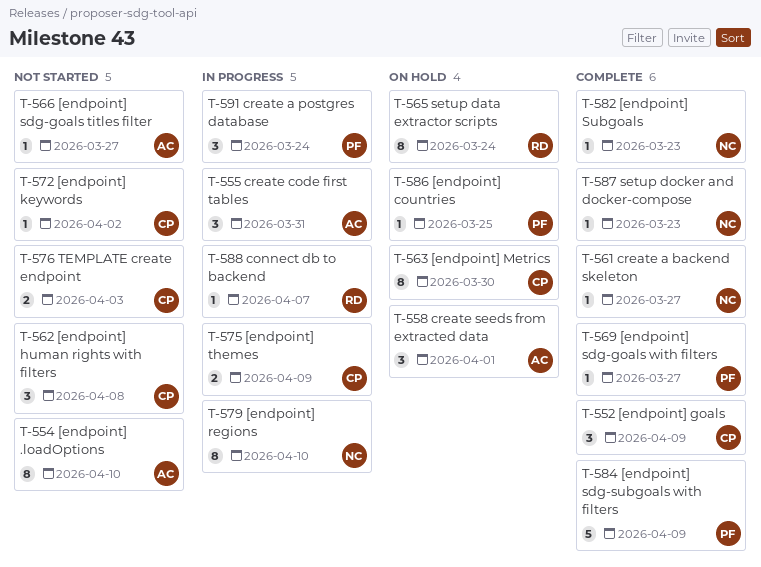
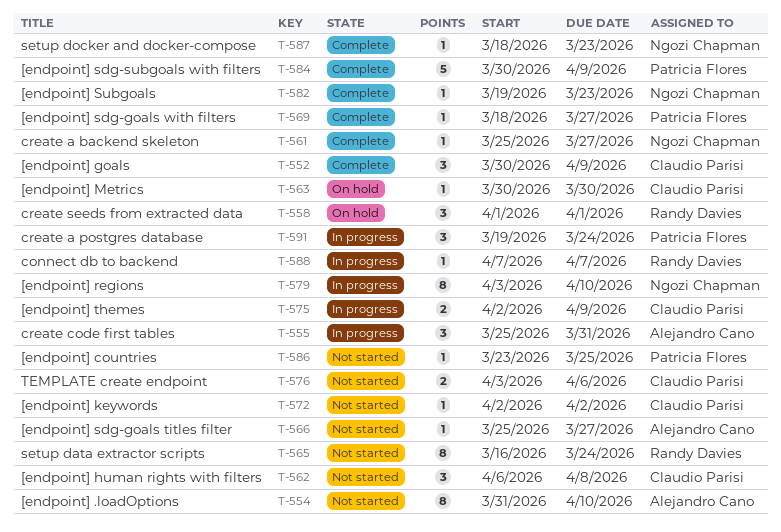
T-558, owner: Alejandro Cano -> Randy Davies
T-563, estimate: 8 -> 1
T-565, status: On hold -> Not started
T-576, due: Apr 3 -> Apr 6
T-586, status: On hold -> Not started

